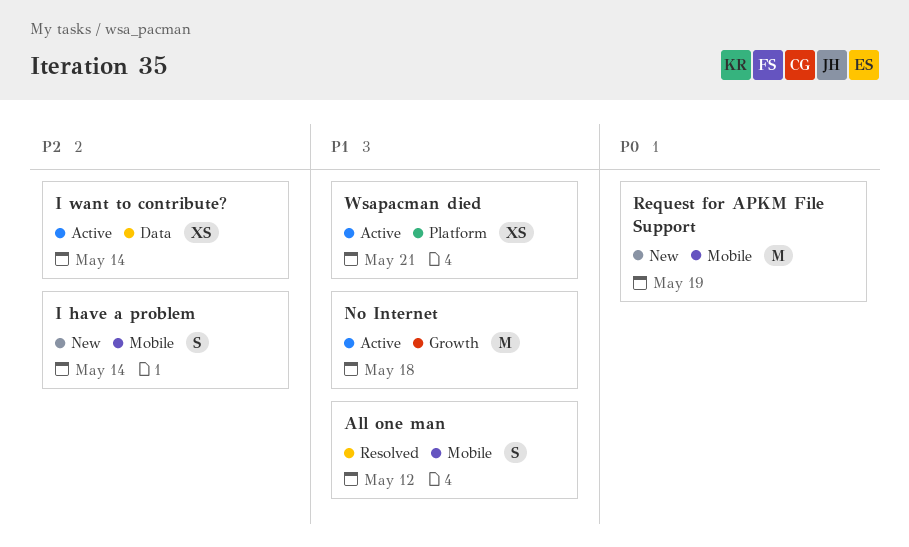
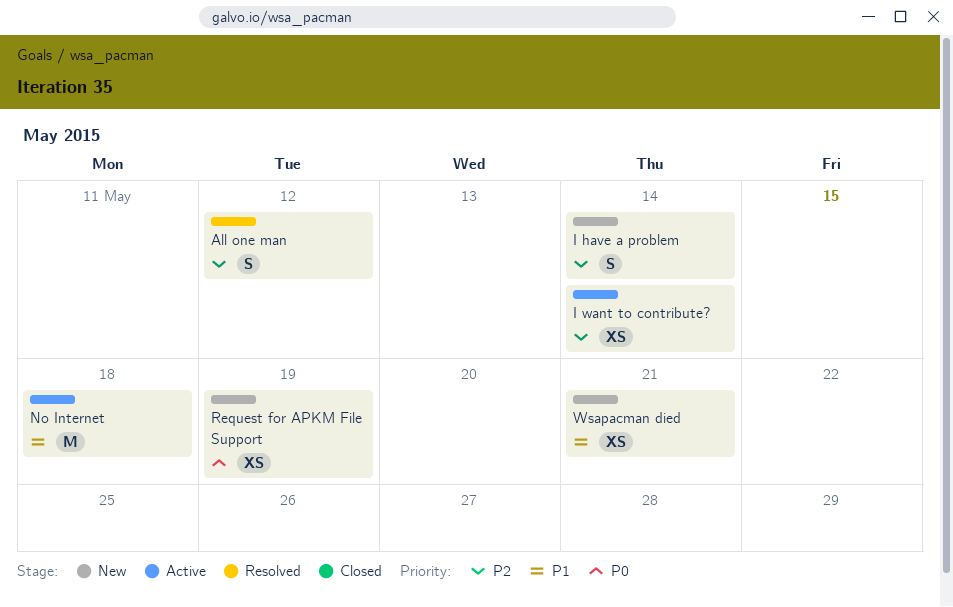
All one man, priority: P1 -> P2
Request for APKM File Support, estimate: M -> XS
Wsapacman died, status: Active -> New

